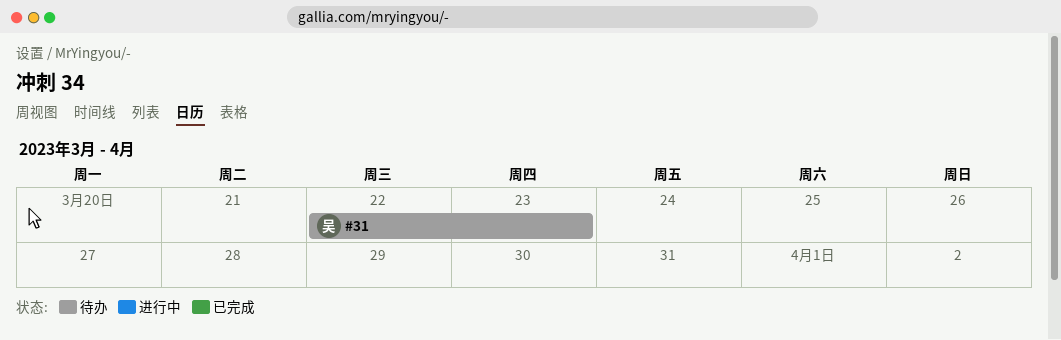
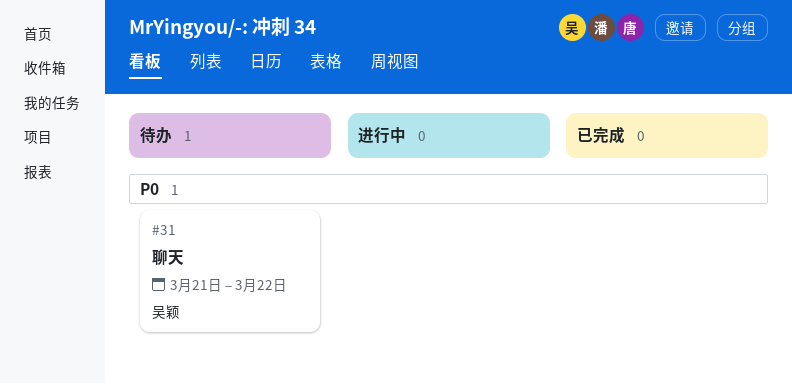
#31, start: Mar 22 -> Mar 21
#31, due: Mar 23 -> Mar 22

